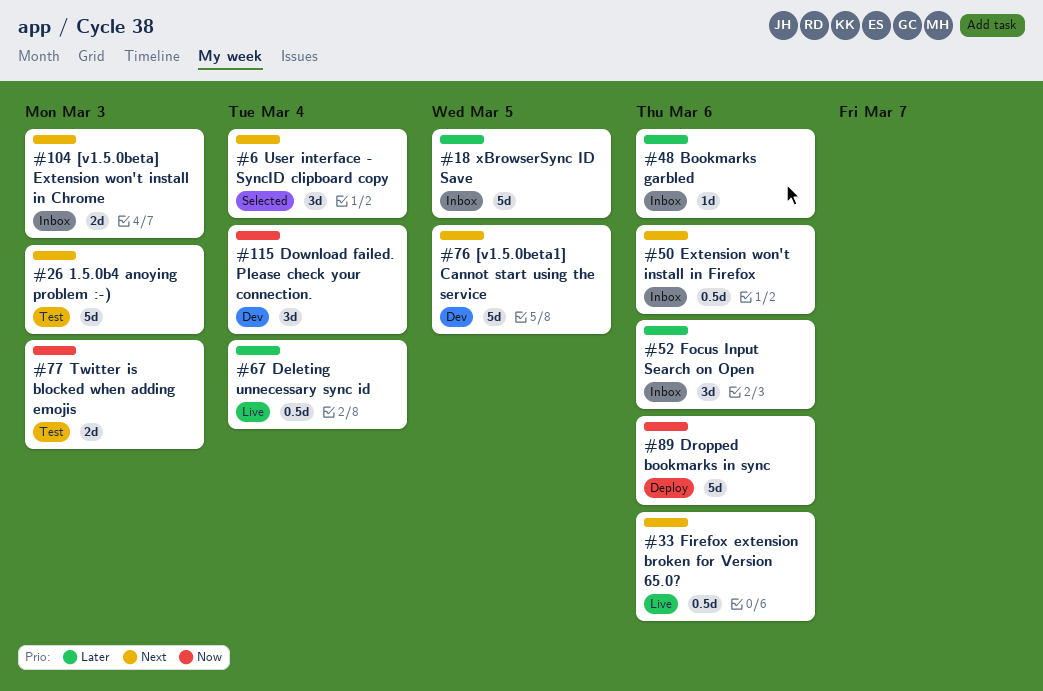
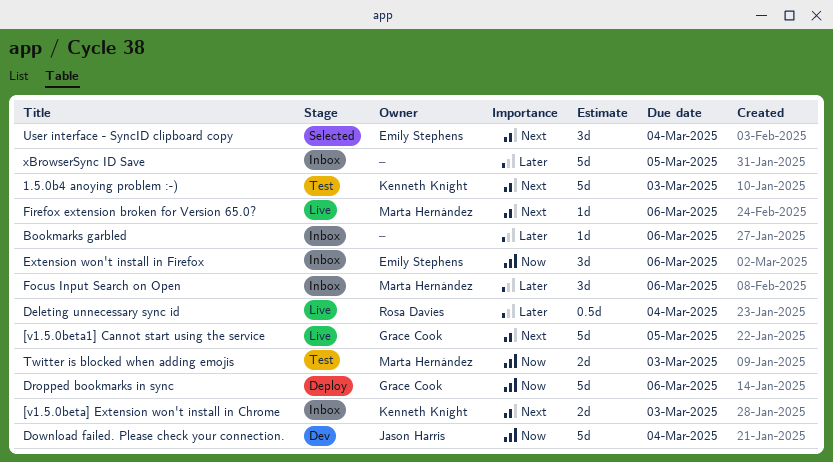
[v1.5.0beta1] Cannot start using the service, status: Dev -> Live
Download failed. Please check your connection., estimate: 3d -> 5d
Extension won't install in Firefox, priority: Next -> Now
Extension won't install in Firefox, estimate: 0.5d -> 3d
Firefox extension broken for Version 65.0?, estimate: 0.5d -> 1d

